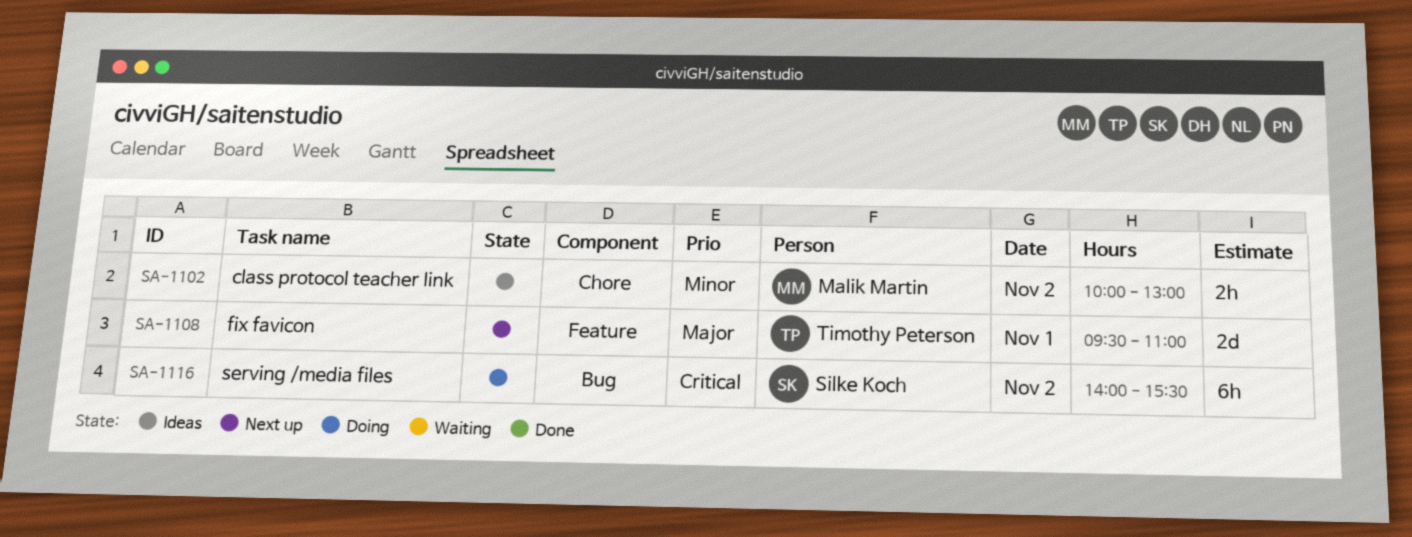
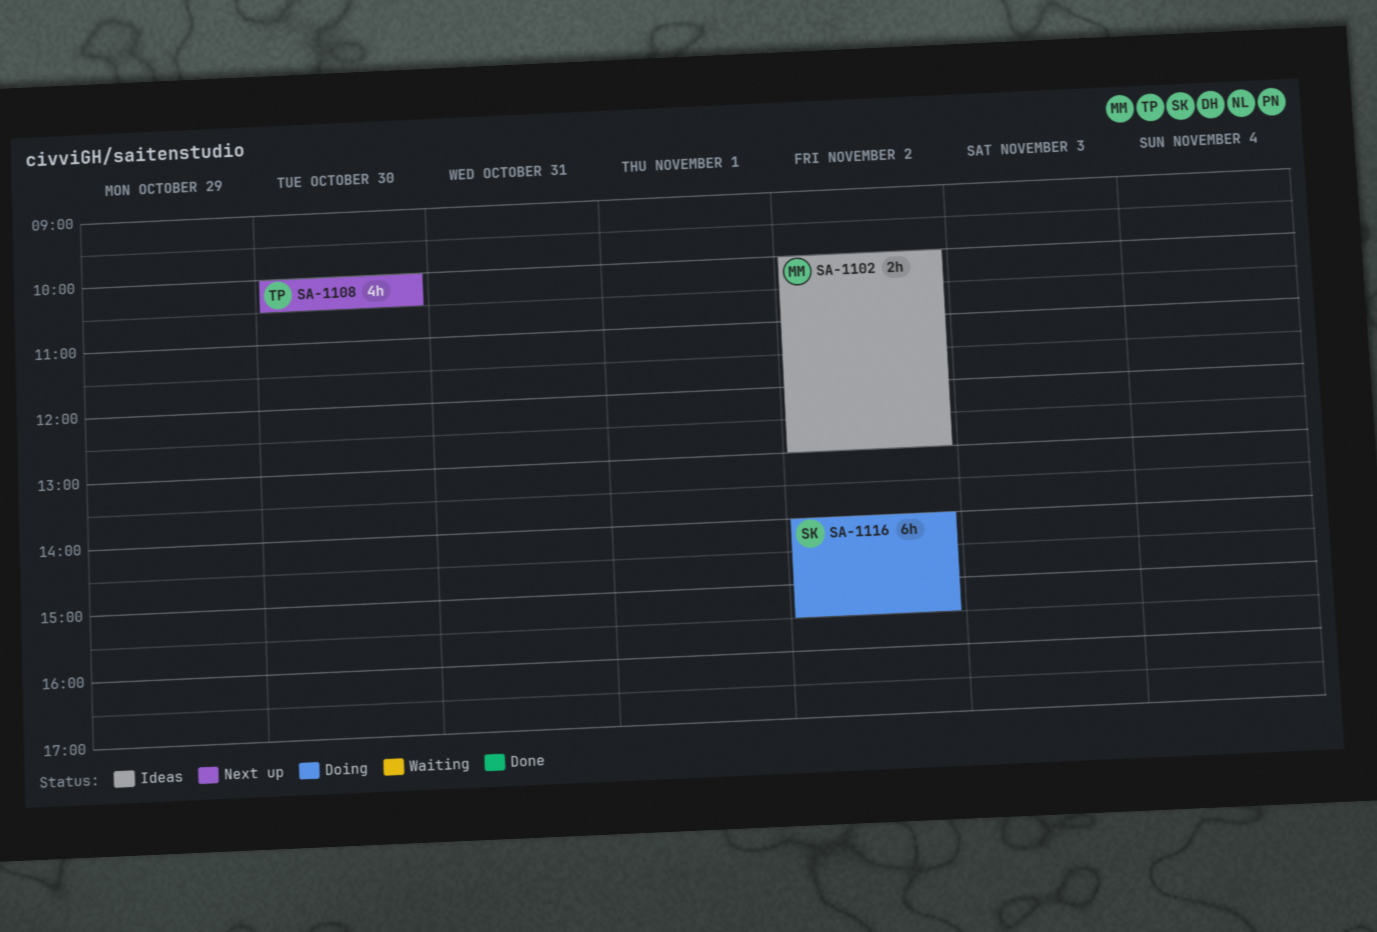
SA-1108, estimate: 2d -> 4h
SA-1108, day: Nov 1 -> Oct 30
SA-1108, begins: 09:30 -> 10:00
SA-1108, ends: 11:00 -> 10:30

